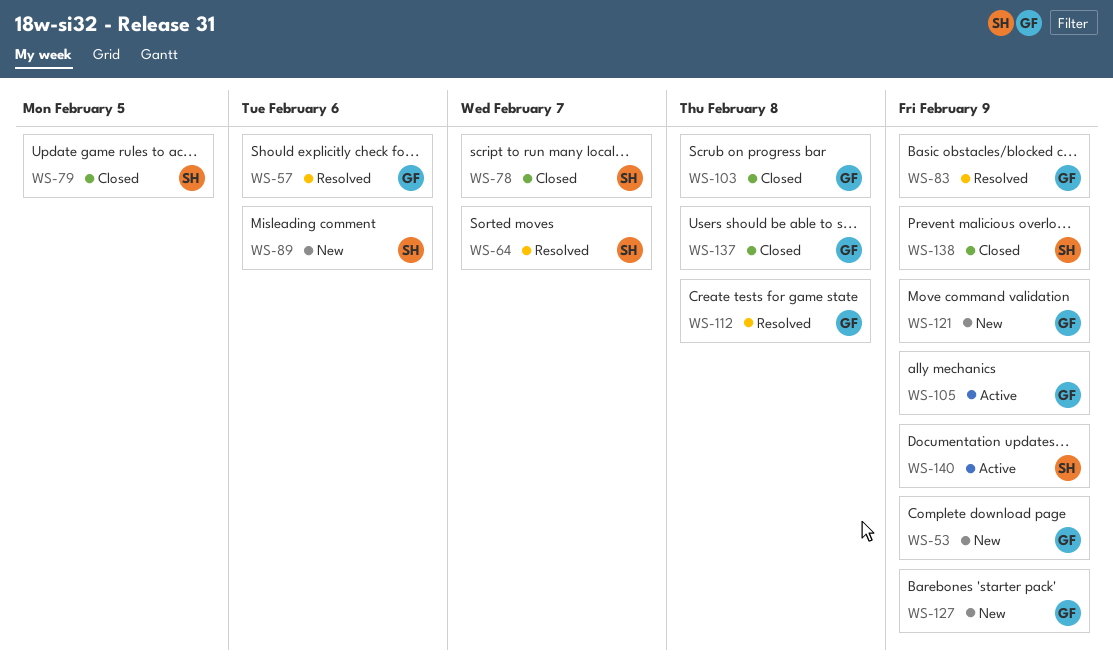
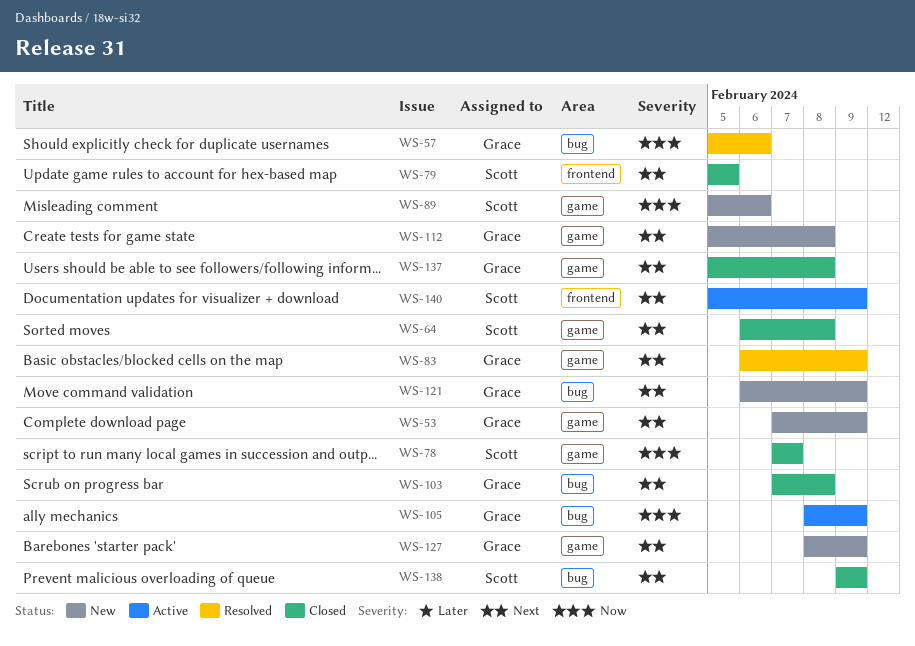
WS-64, status: Resolved -> Closed
WS-64, due: Feb 7 -> Feb 8
WS-112, status: Resolved -> New

